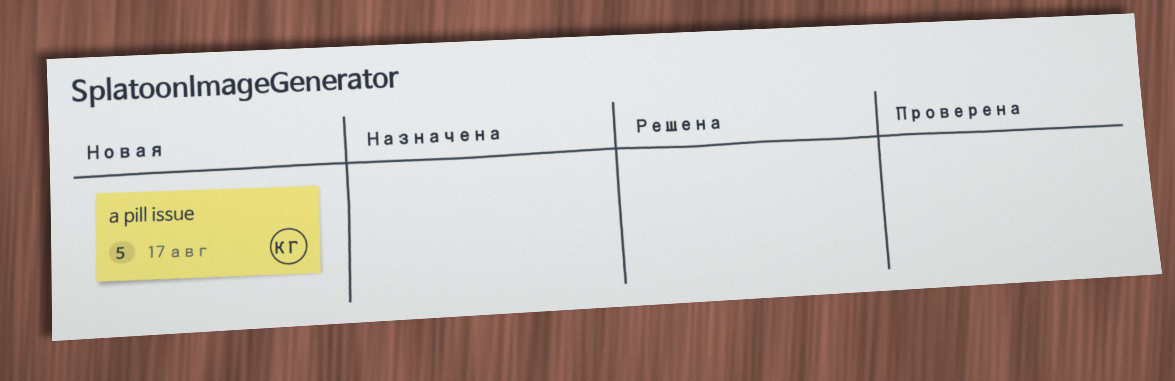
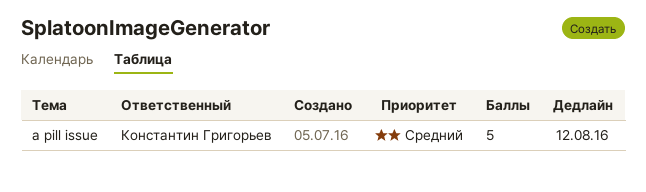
a pill issue, due: Aug 17 -> Aug 12

